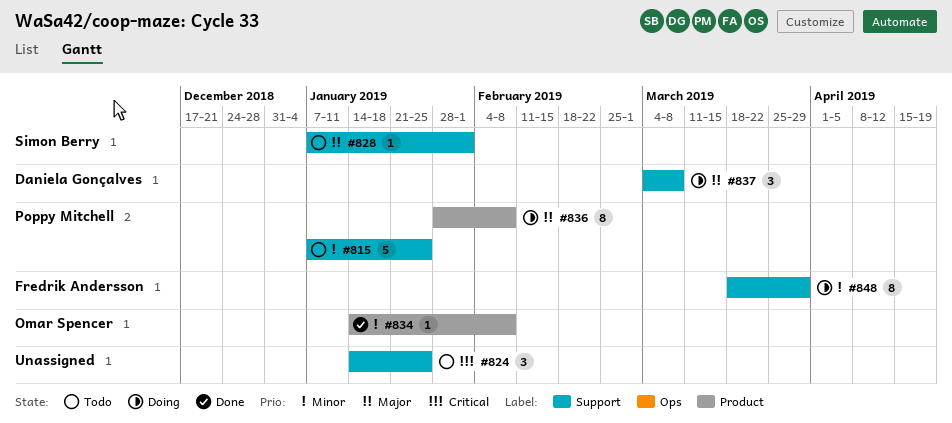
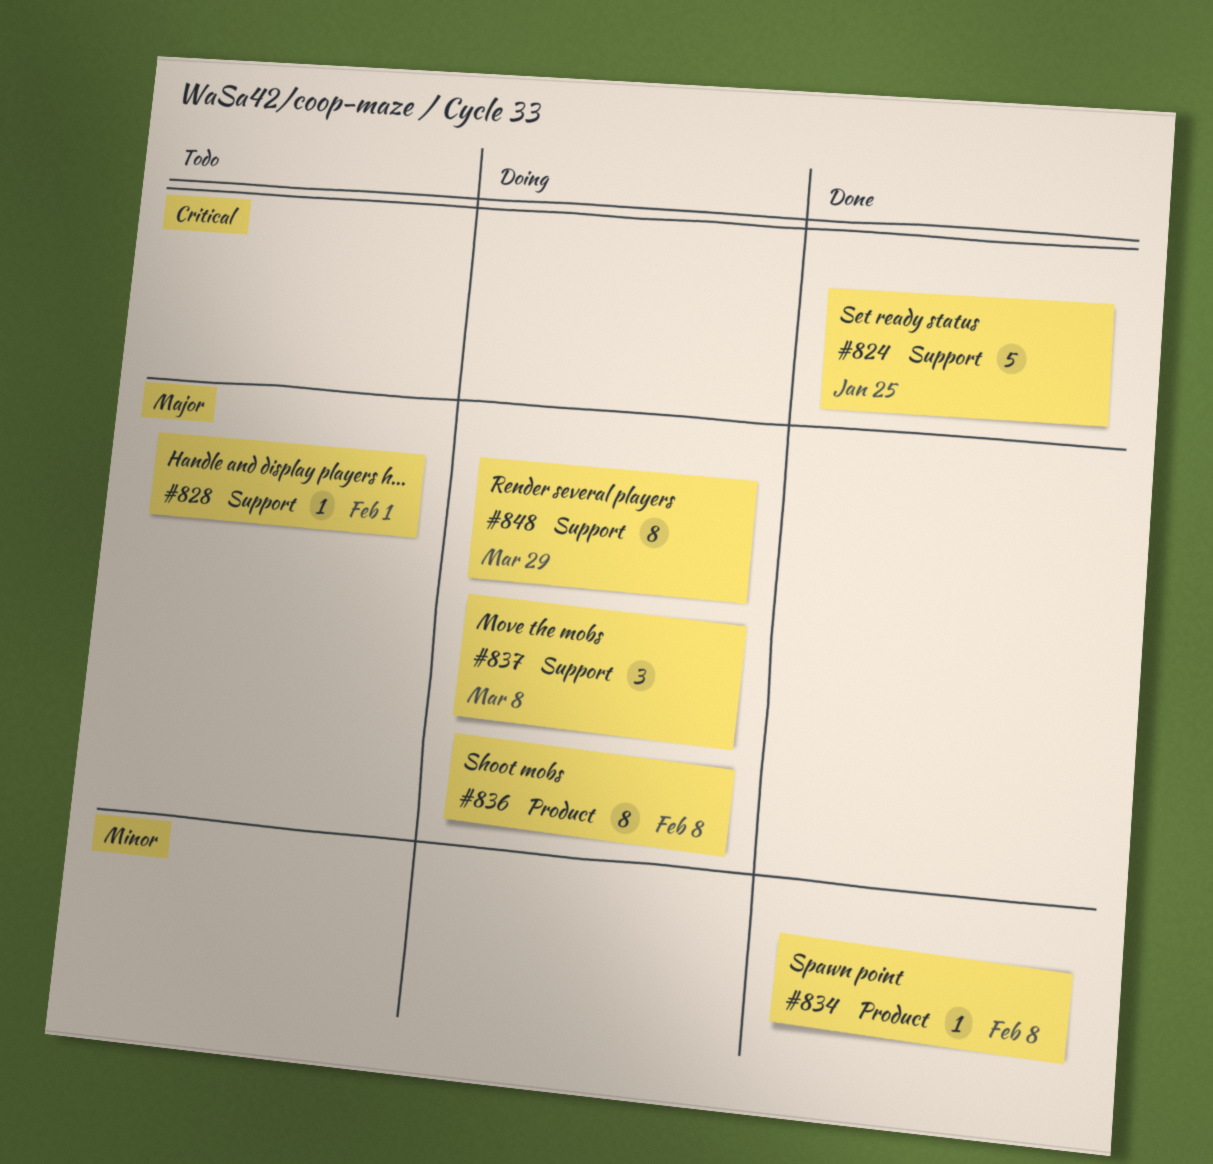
#815: present -> none
#824, status: Todo -> Done
#824, estimate: 3 -> 5
#848, priority: Minor -> Major

